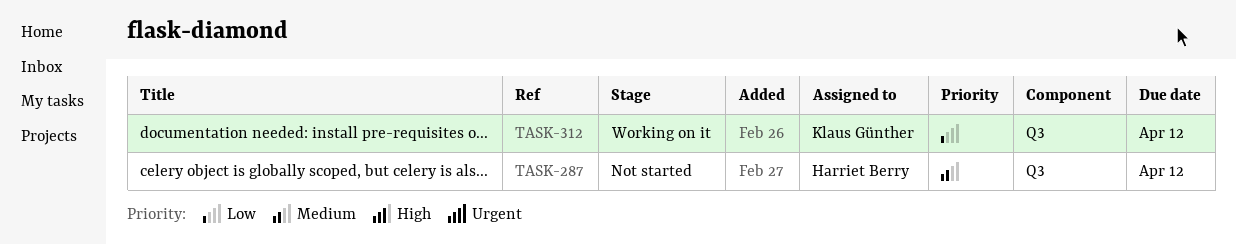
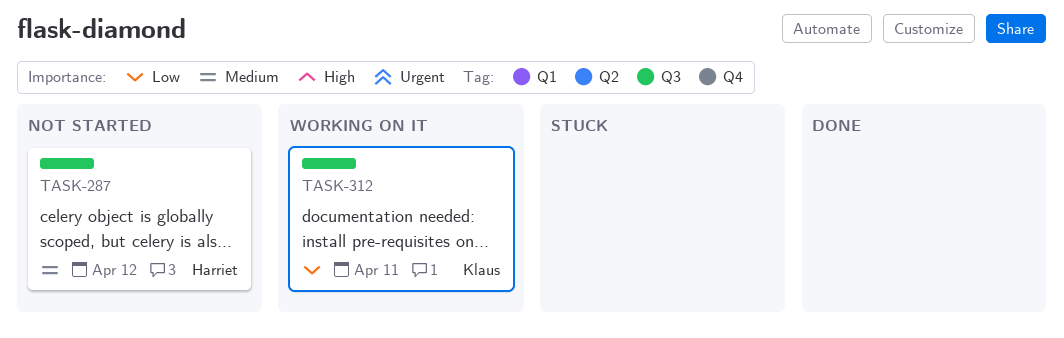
TASK-312, due: Apr 12 -> Apr 11

